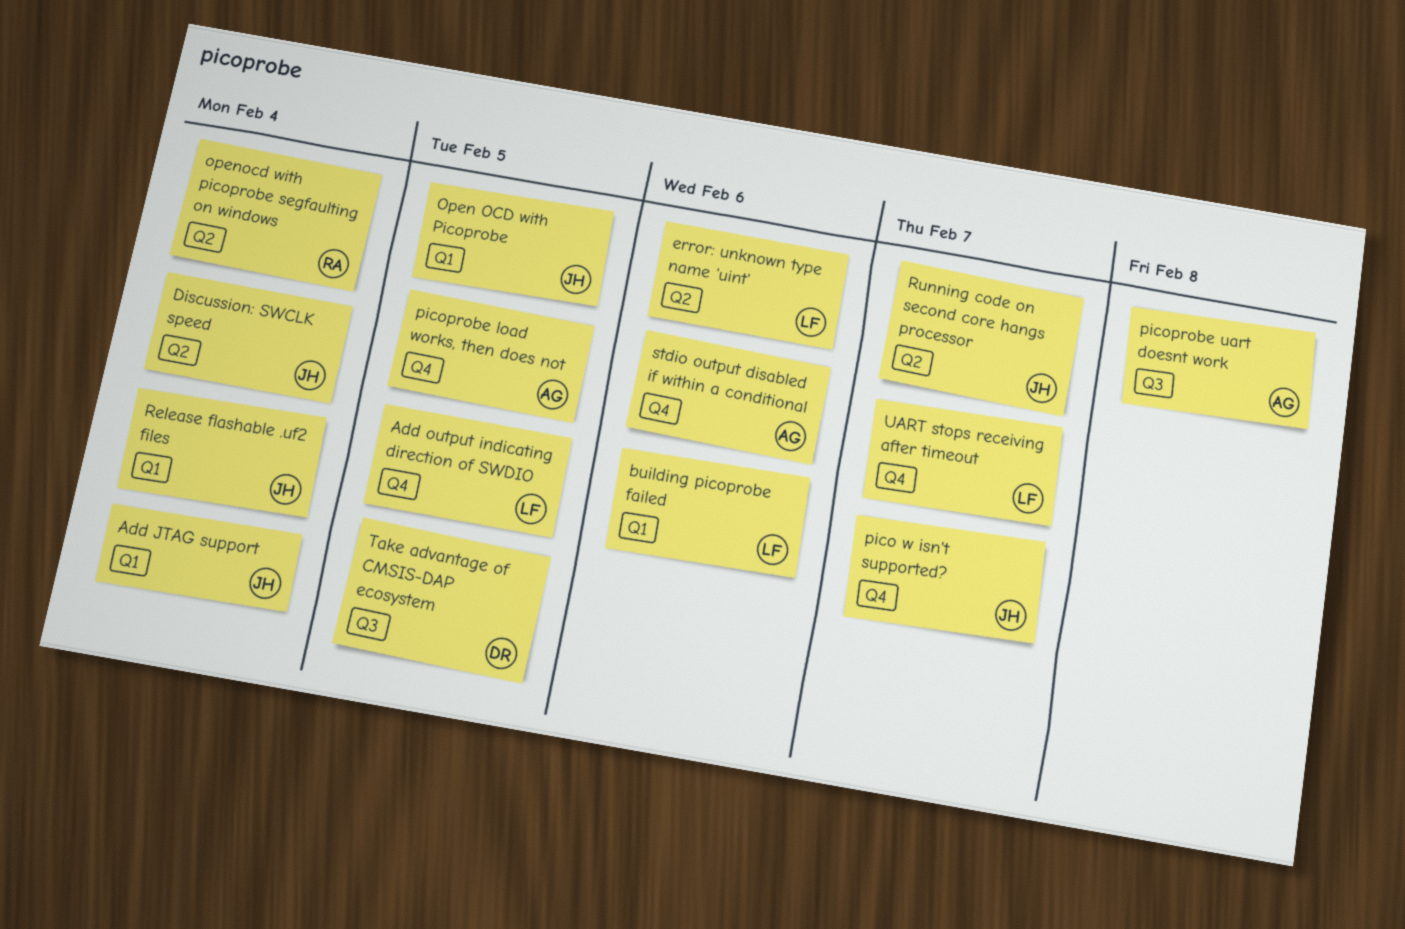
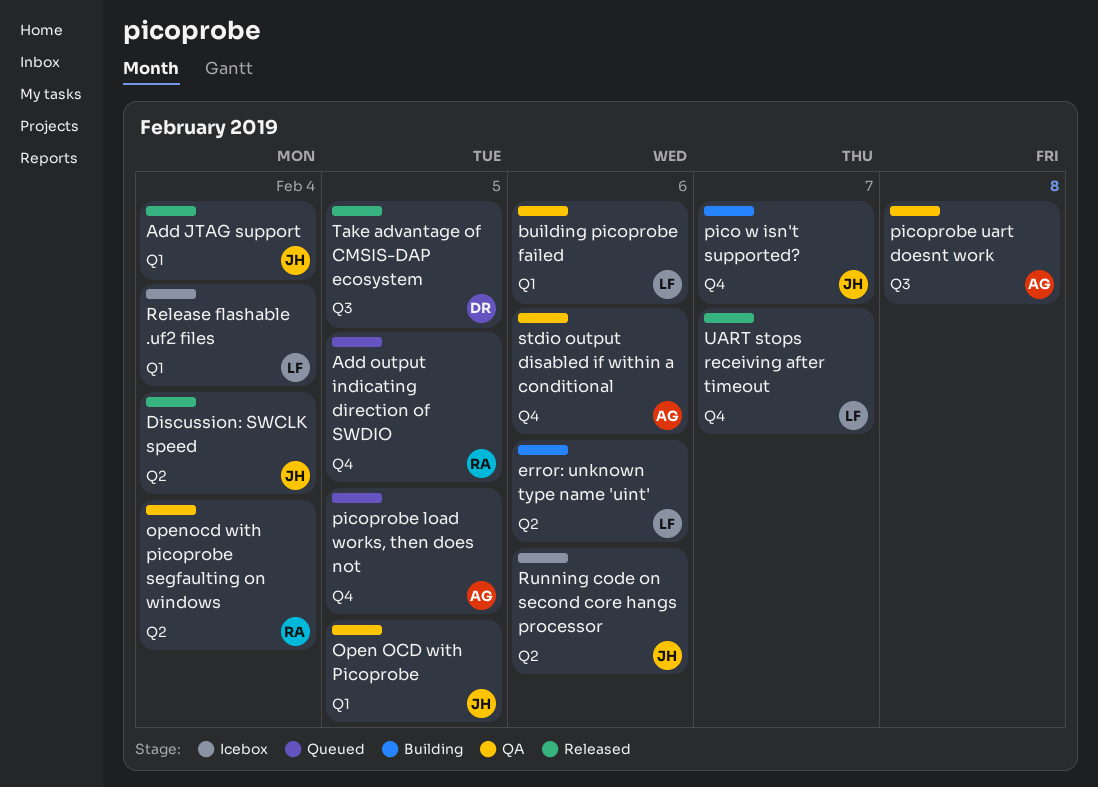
Add output indicating direction of SWDIO, owner: LF -> RA
Release flashable .uf2 files, owner: JH -> LF
Running code on second core hangs processor, due: Feb 7 -> Feb 6

